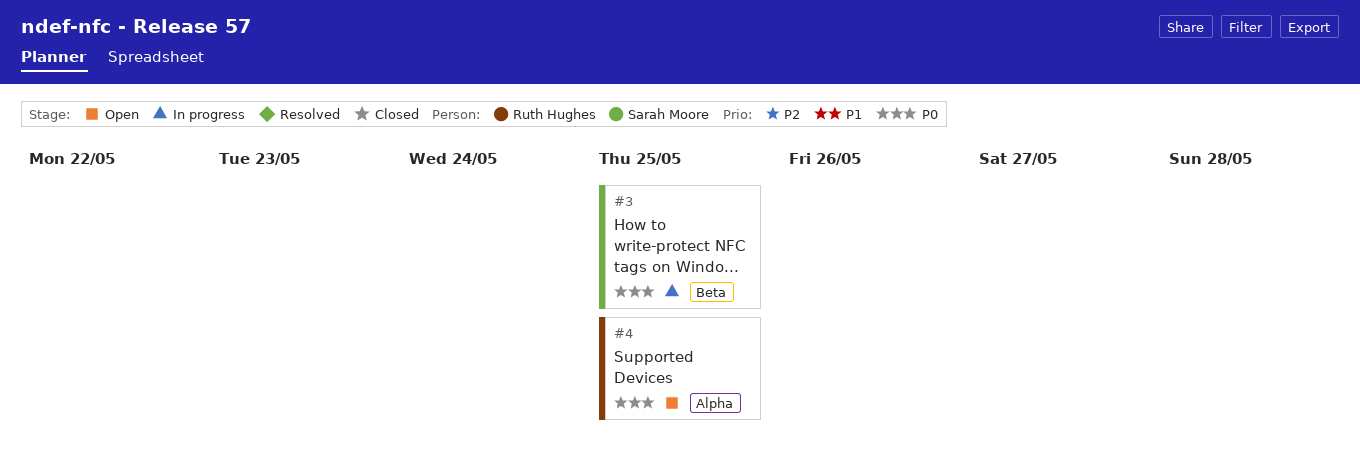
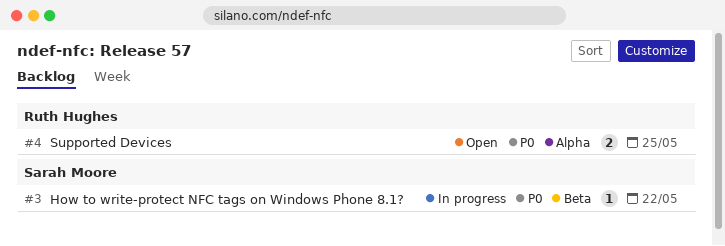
#3, due: May 25 -> May 22

